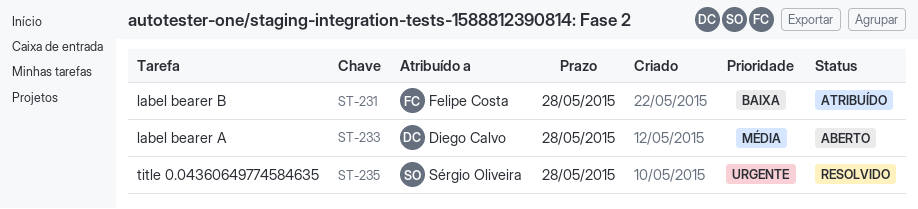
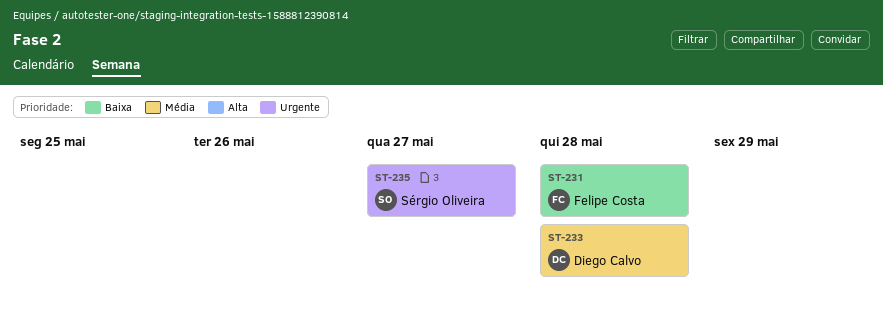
ST-235, due: May 28 -> May 27

